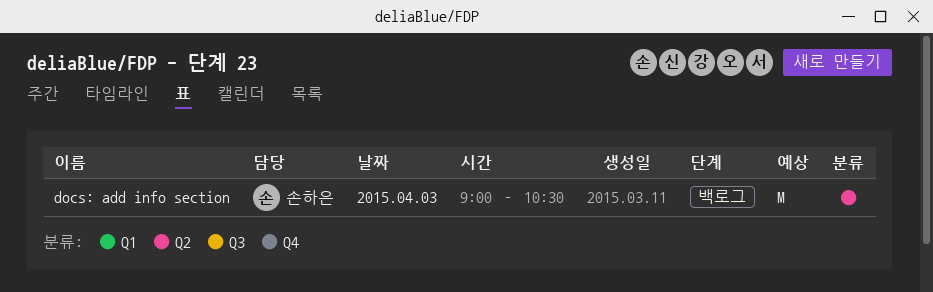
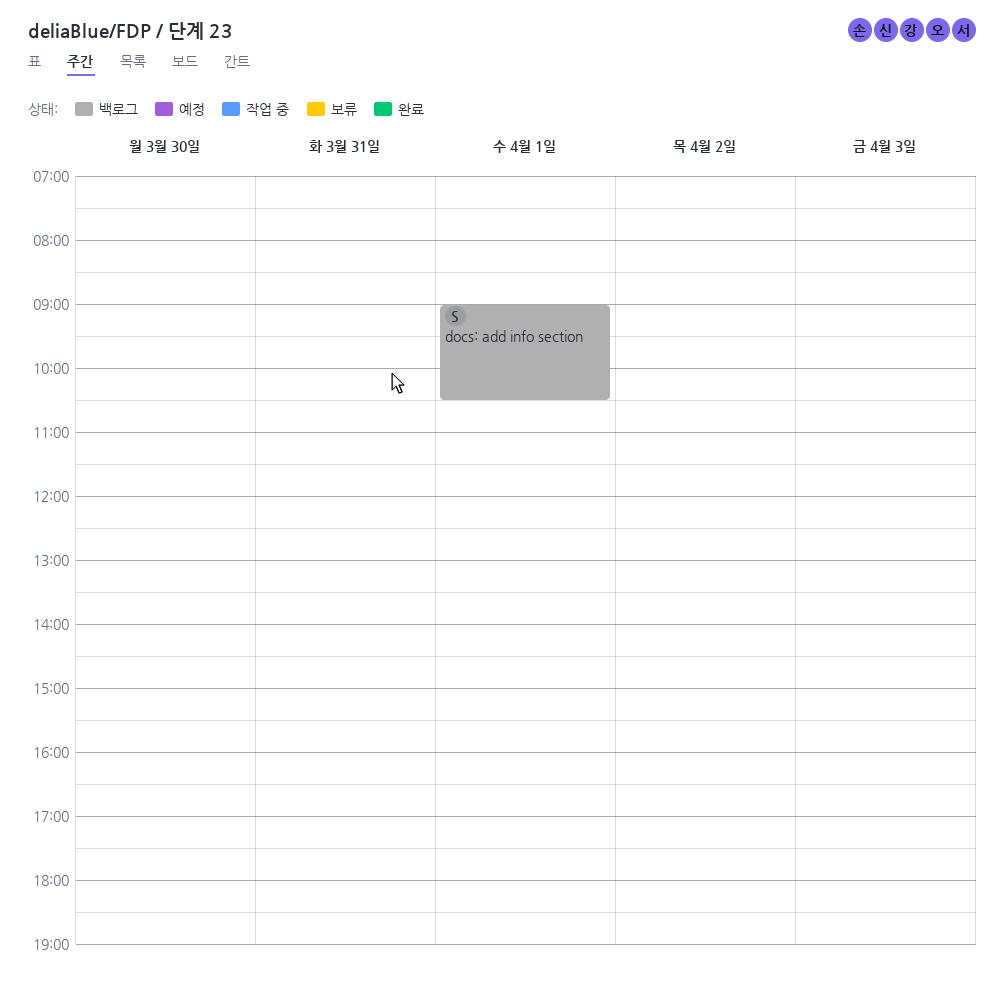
docs: add info section, estimate: M -> S
docs: add info section, day: Apr 3 -> Apr 1

